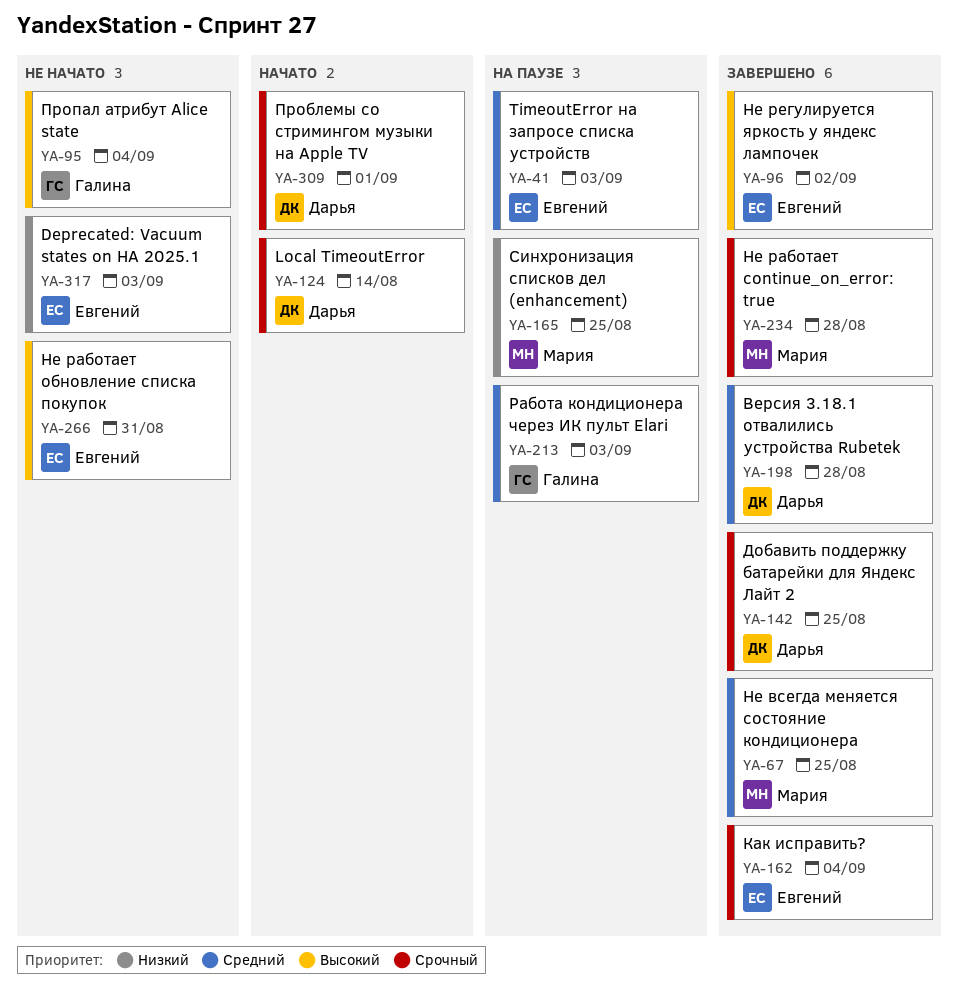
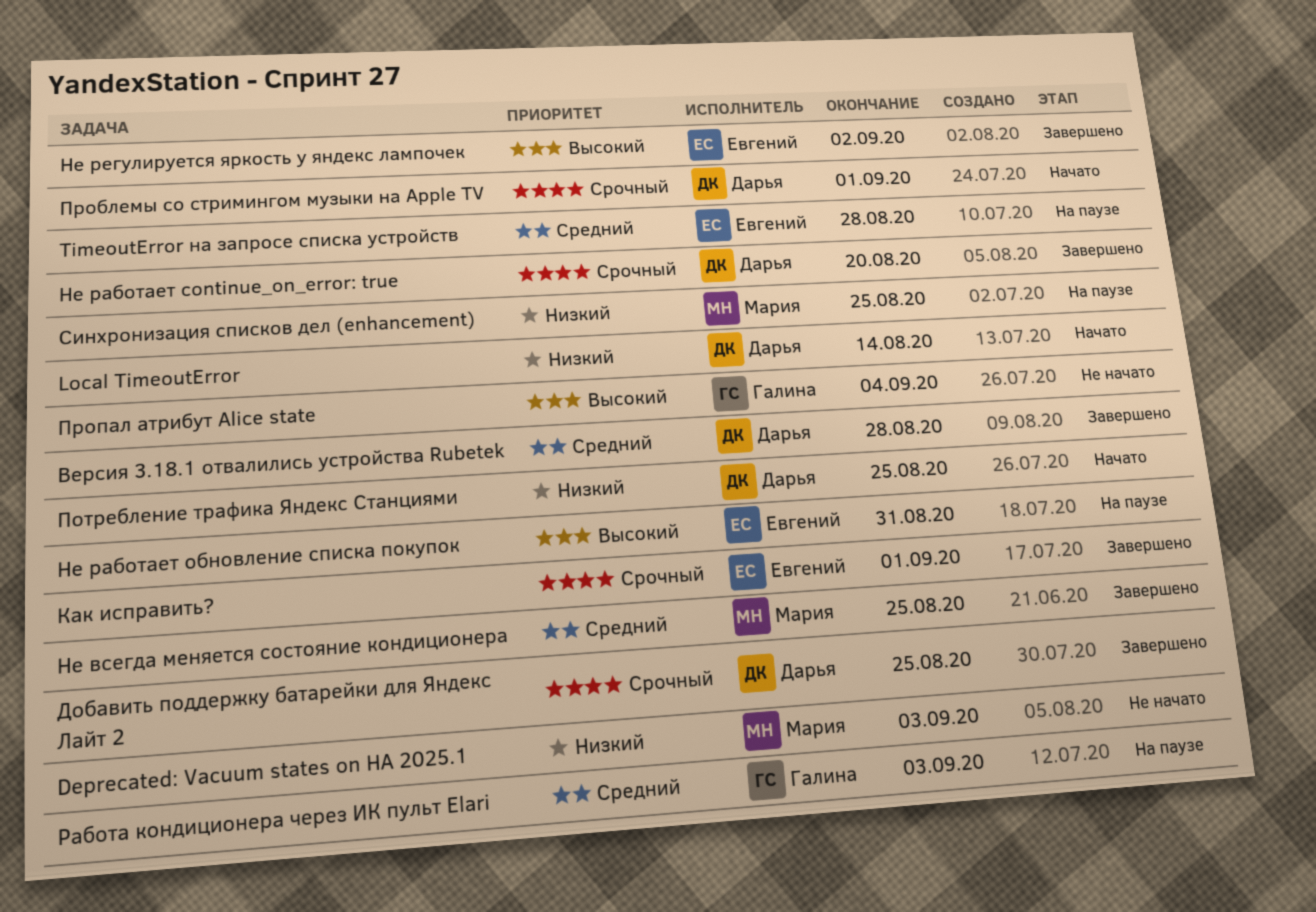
Deprecated: Vacuum states on HA 2025.1, owner: Евгений -> Мария
Local TimeoutError, priority: Срочный -> Низкий
TimeoutError на запросе списка устройств, due: Sep 3 -> Aug 28
Как исправить?, due: Sep 4 -> Sep 1
Не работает continue_on_error: true, owner: Мария -> Дарья
Не работает continue_on_error: true, due: Aug 28 -> Aug 20
Не работает обновление списка покупок, status: Не начато -> На паузе
Потребление трафика Яндекс Станциями: none -> present

